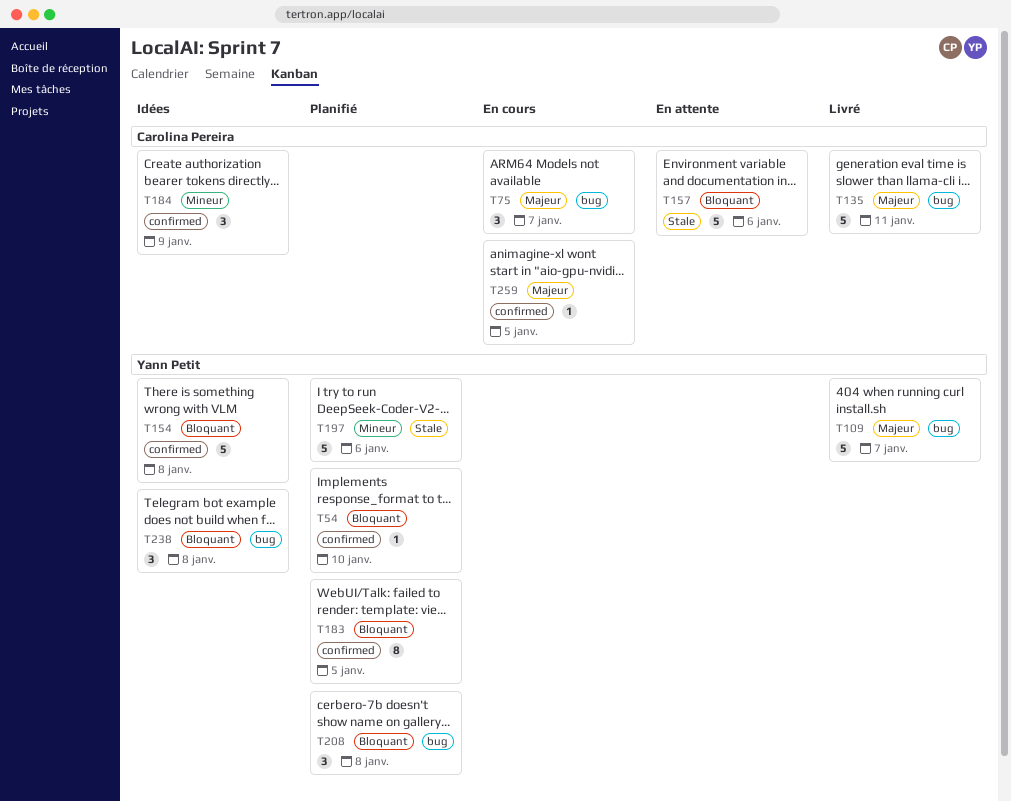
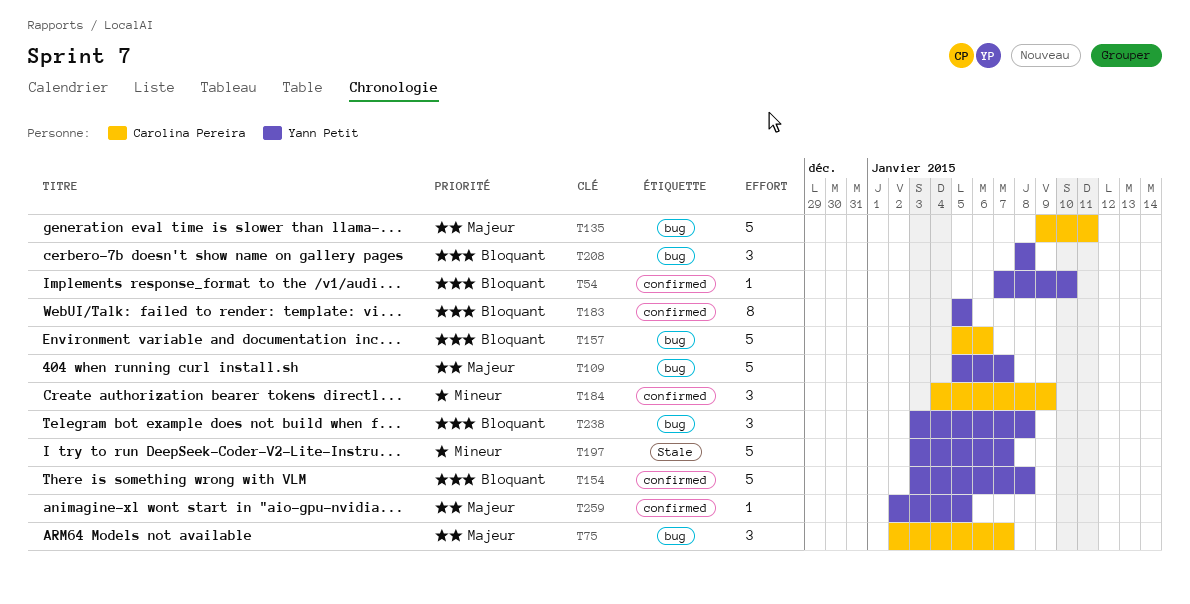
T157, label: Stale -> bug
T197, due: Jan 6 -> Jan 7
T259, owner: Carolina Pereira -> Yann Petit

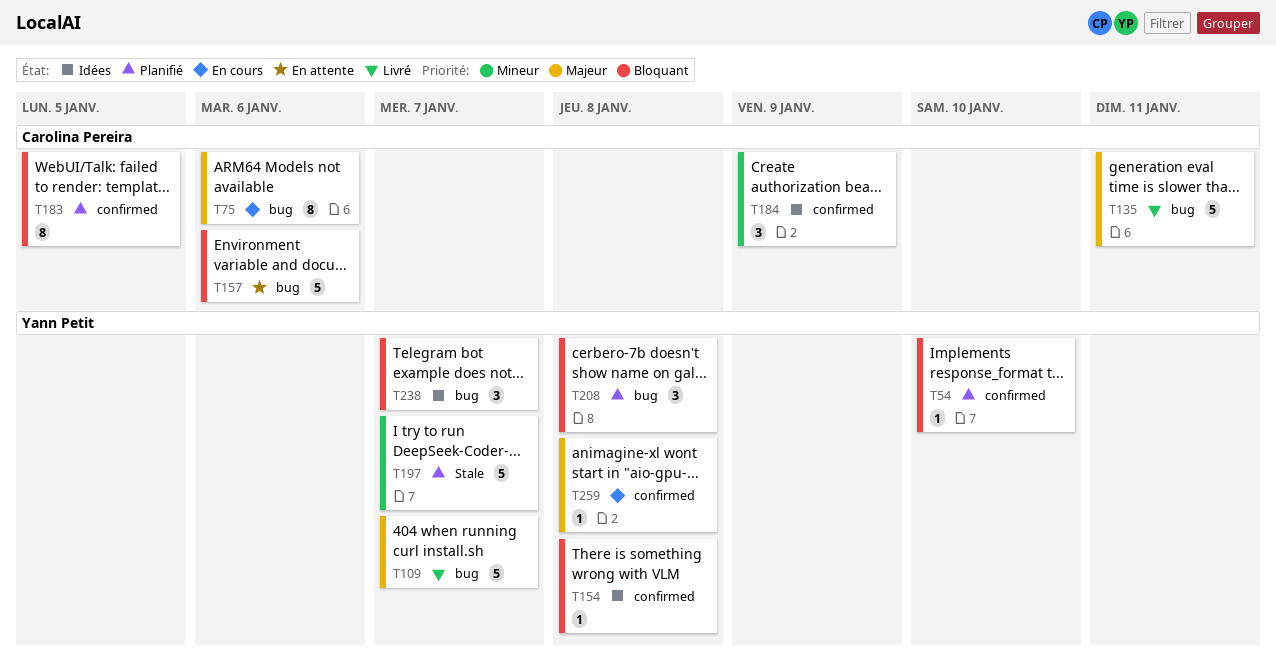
T75, estimate: 3 -> 8
T75, due: Jan 7 -> Jan 6
T154, estimate: 5 -> 1
T183, owner: Yann Petit -> Carolina Pereira
T238, due: Jan 8 -> Jan 7
T259, due: Jan 5 -> Jan 8

